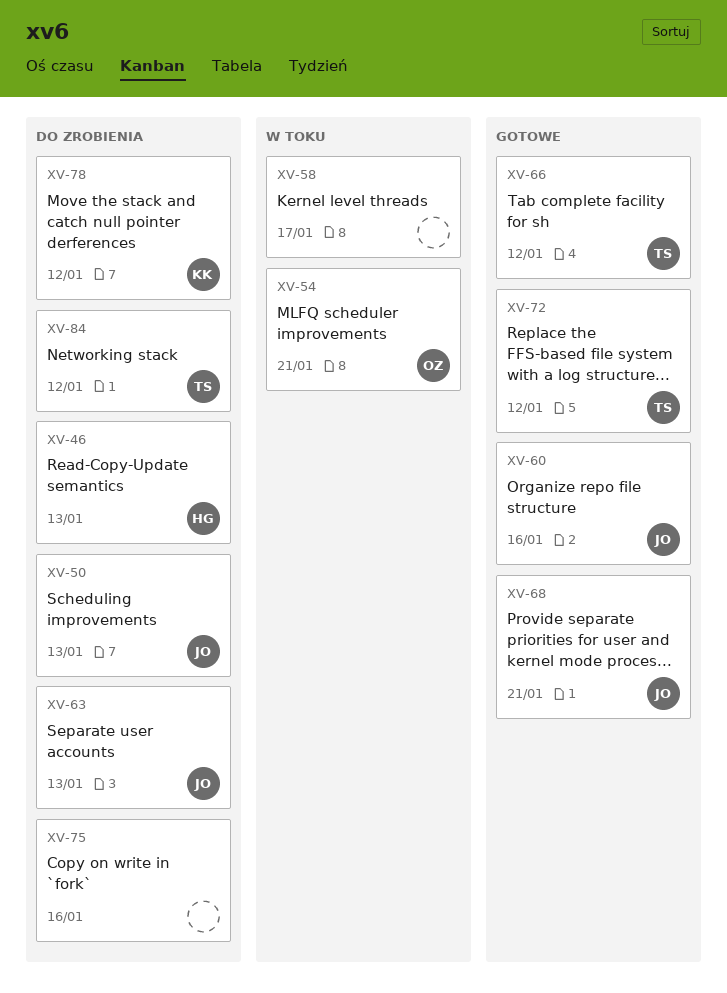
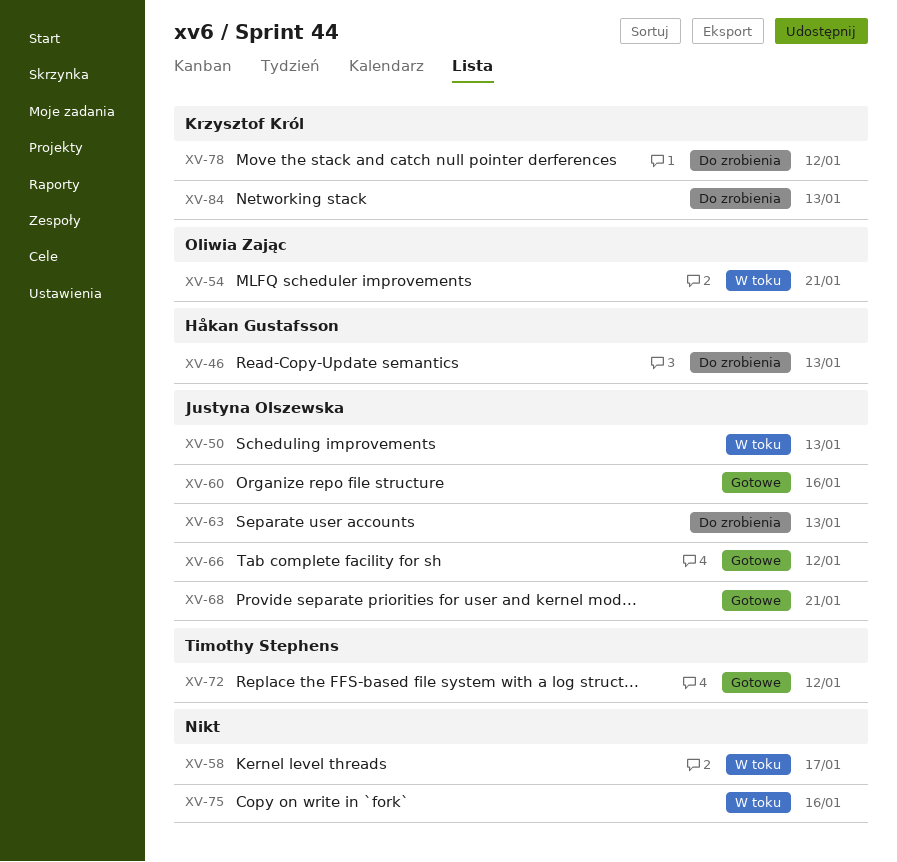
XV-50, status: Do zrobienia -> W toku
XV-66, owner: Timothy Stephens -> Justyna Olszewska
XV-75, status: Do zrobienia -> W toku
XV-84, owner: Timothy Stephens -> Krzysztof Król
XV-84, due: Jan 12 -> Jan 13

